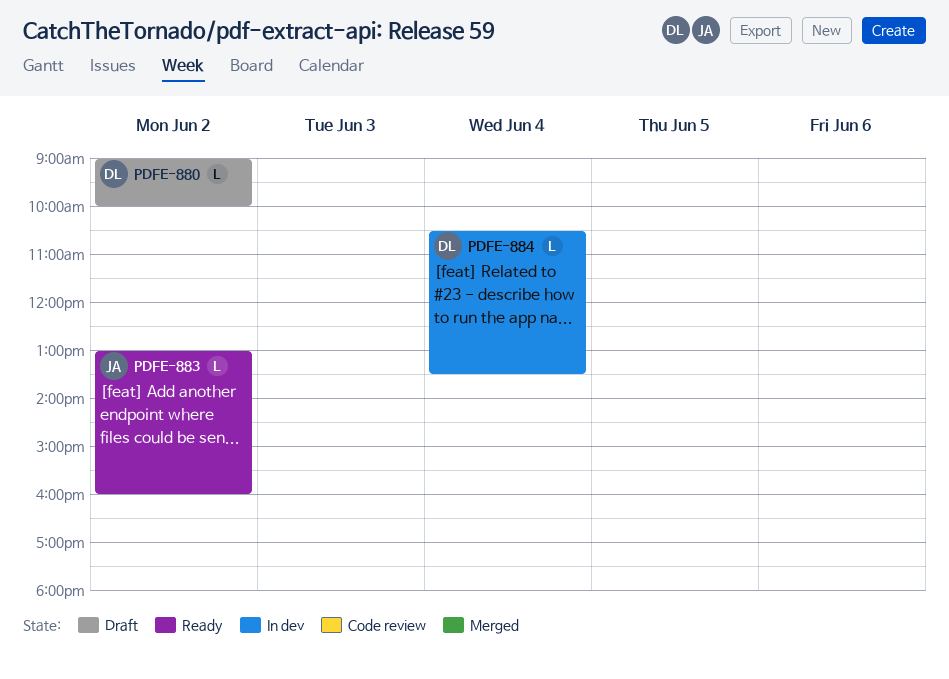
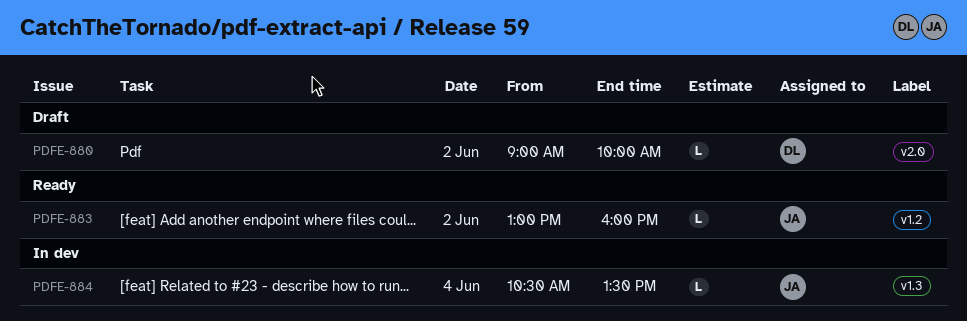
PDFE-884, owner: DL -> JA

